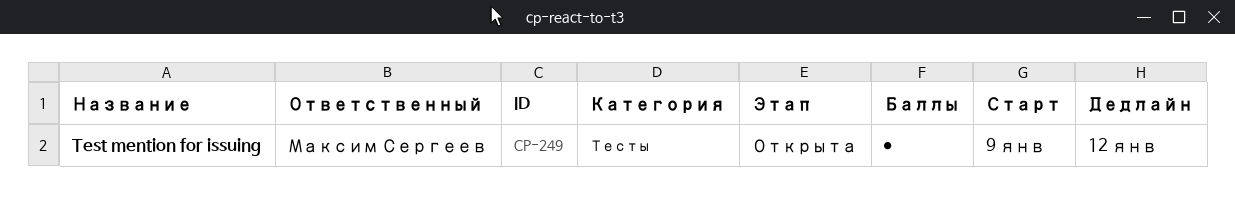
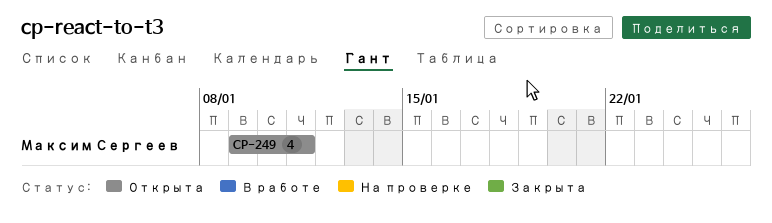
CP-249, estimate: 1 -> 4
CP-249, due: Jan 12 -> Jan 11

